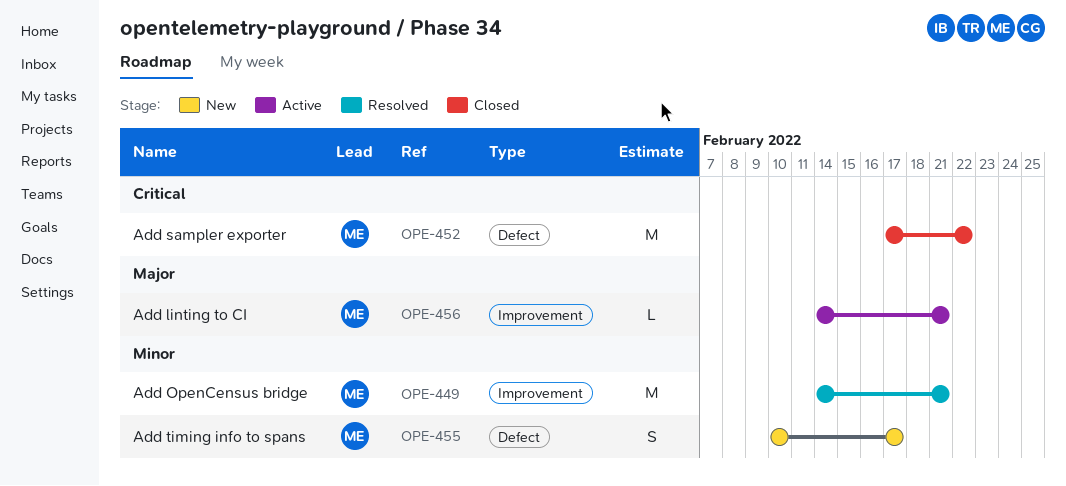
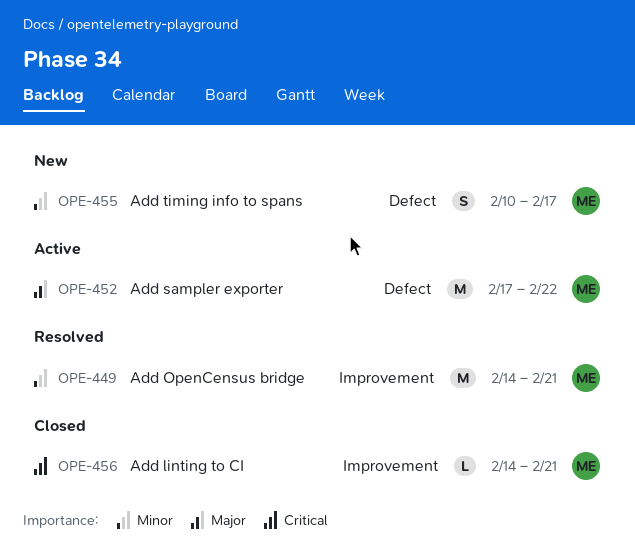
OPE-452, status: Closed -> Active
OPE-452, priority: Critical -> Major
OPE-456, status: Active -> Closed
OPE-456, priority: Major -> Critical

